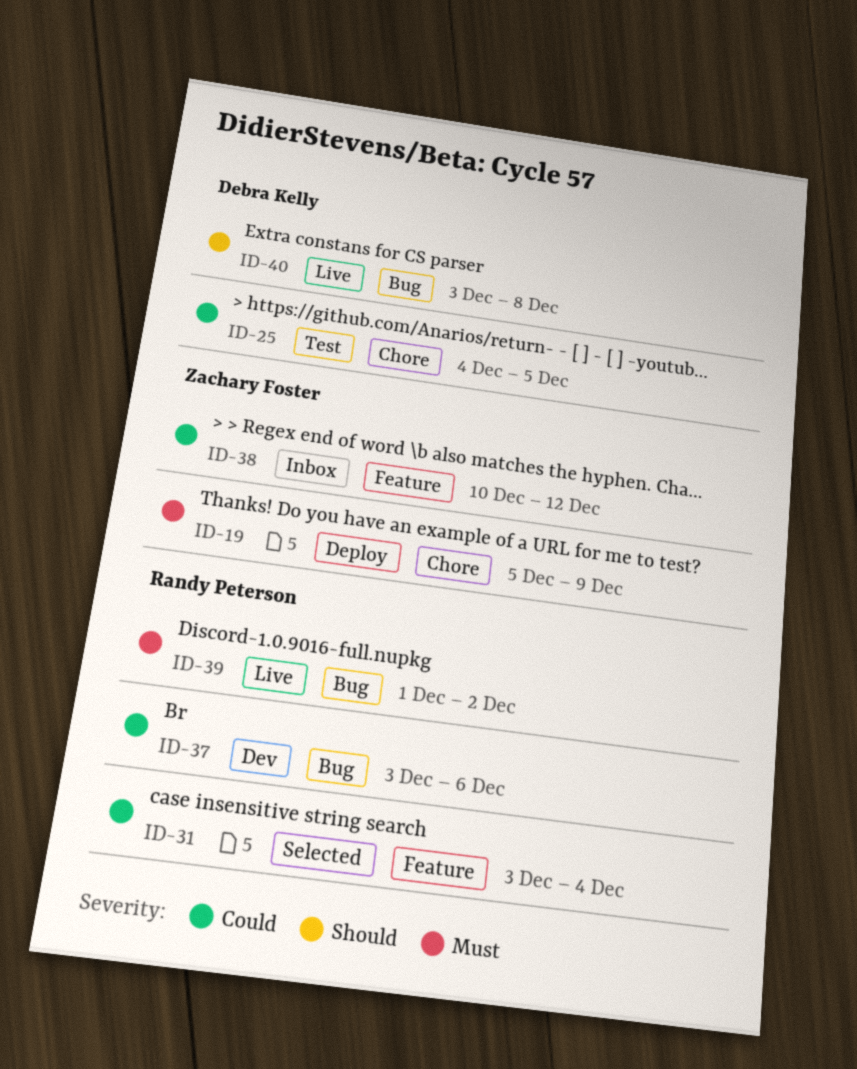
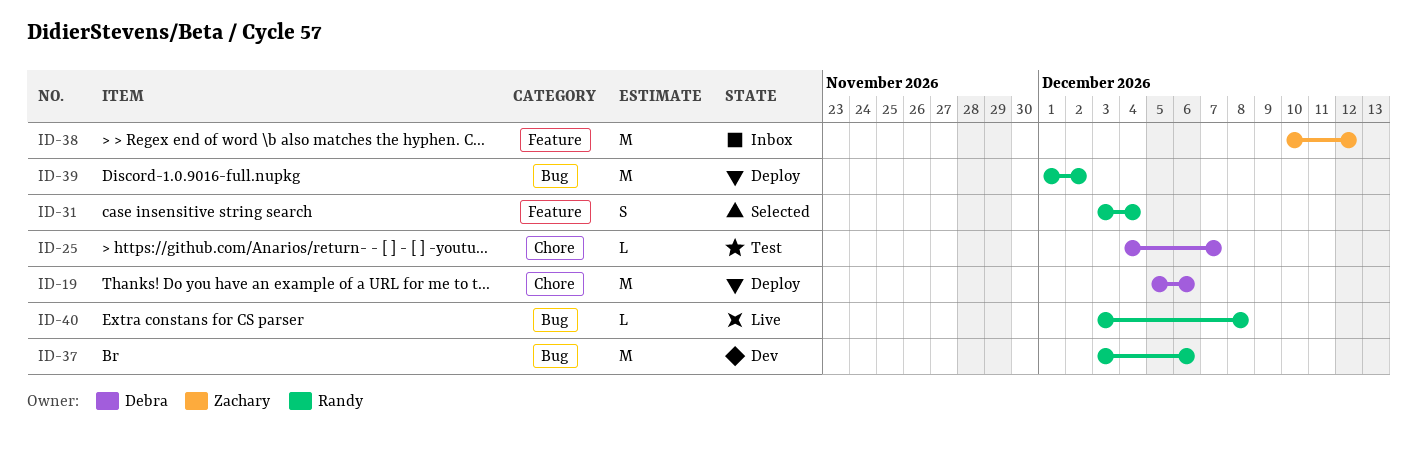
ID-19, owner: Zachary Foster -> Debra Kelly
ID-19, due: Dec 9 -> Dec 6
ID-25, due: Dec 5 -> Dec 7
ID-39, status: Live -> Deploy
ID-40, owner: Debra Kelly -> Randy Peterson

